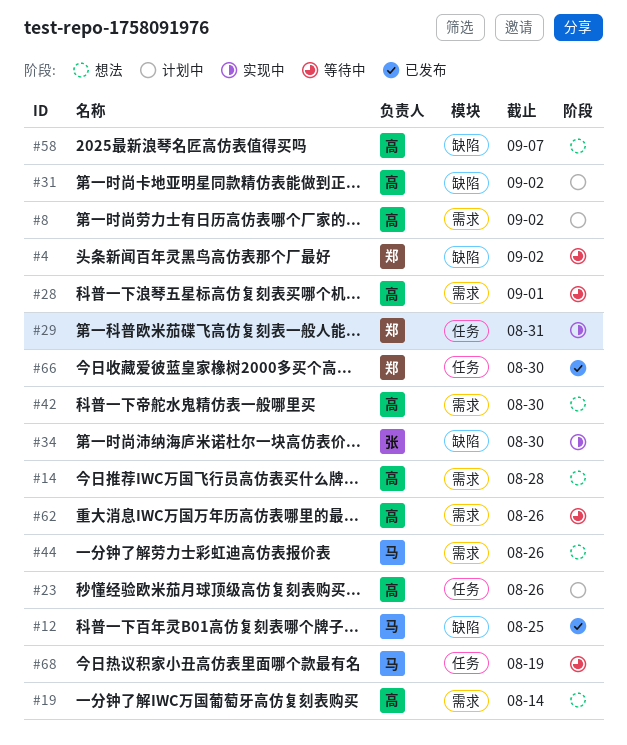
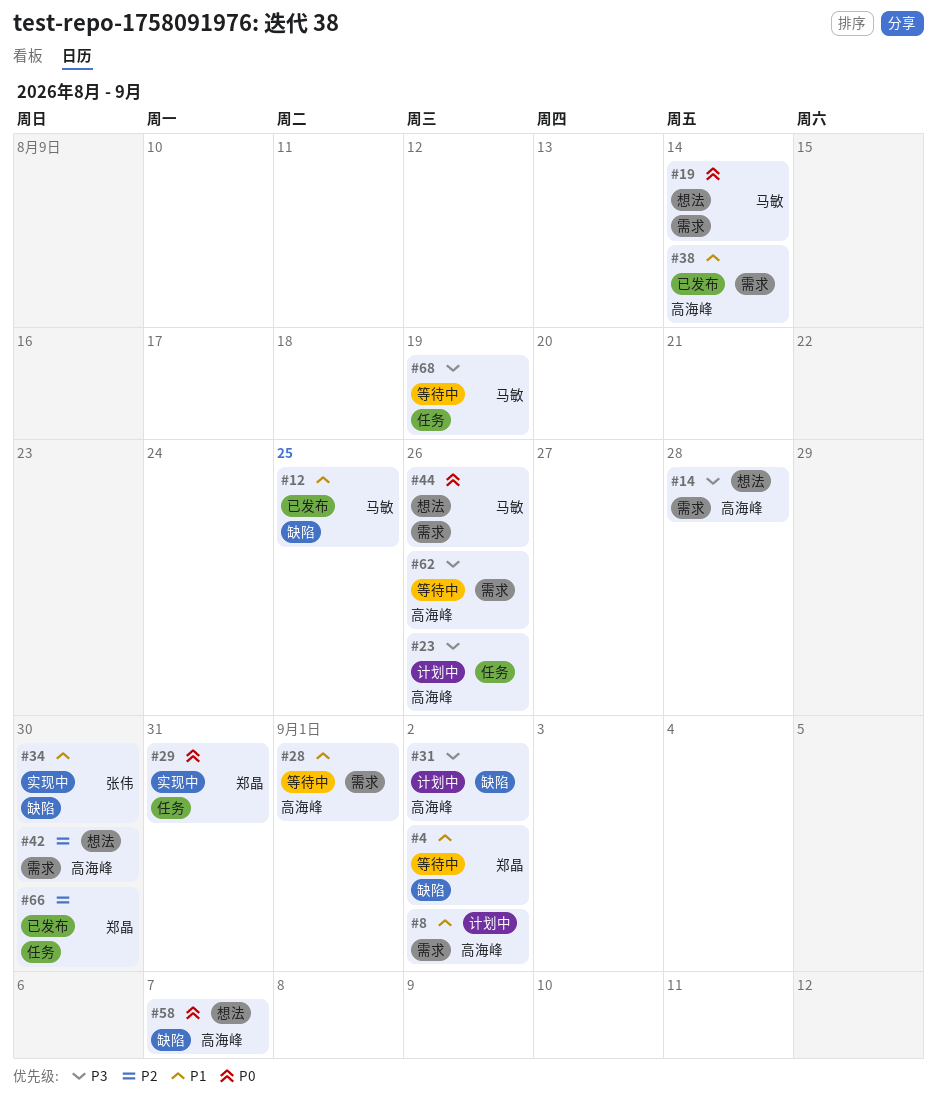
#19, owner: 高海峰 -> 马敏
#38: none -> present

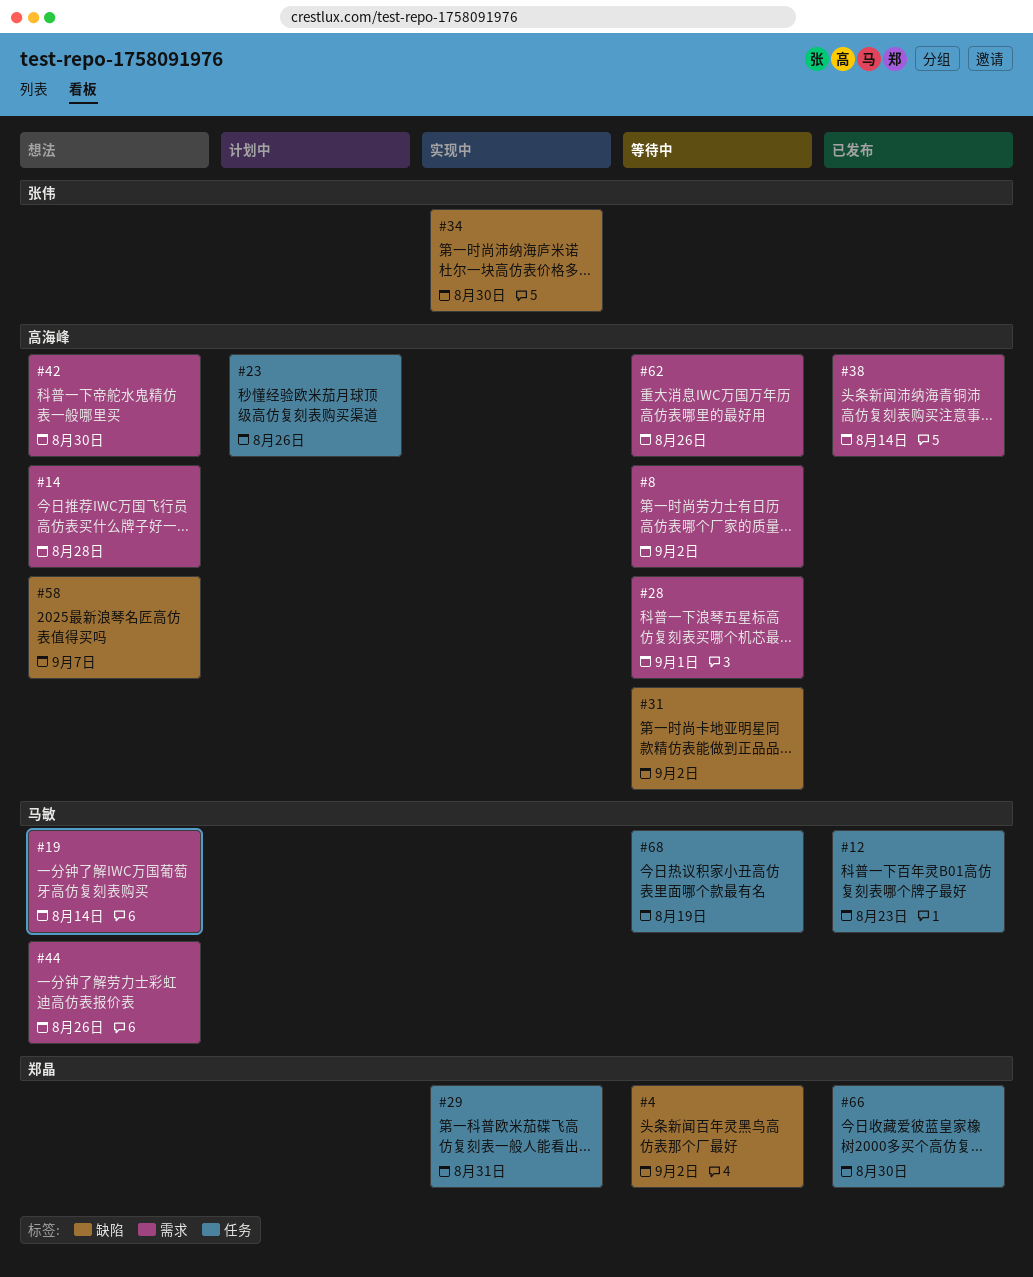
#8, status: 计划中 -> 等待中
#12, label: 缺陷 -> 任务
#12, due: Aug 25 -> Aug 23
#31, status: 计划中 -> 等待中

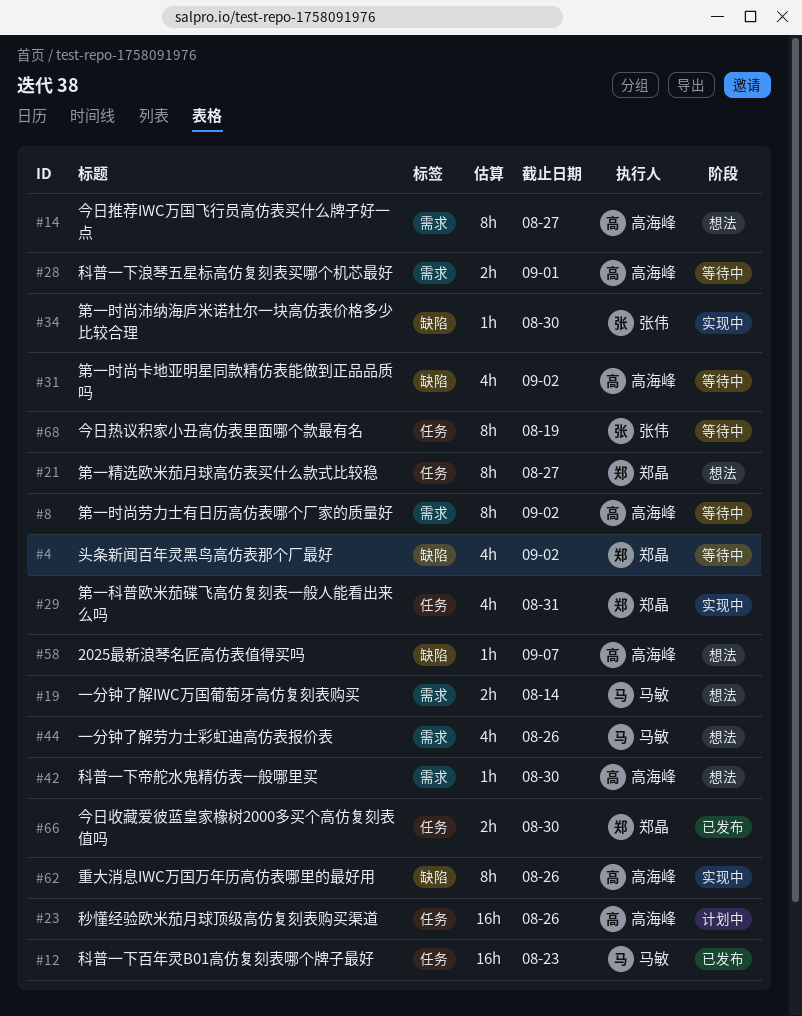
#14, due: Aug 28 -> Aug 27
#21: none -> present
#38: present -> none
#62, status: 等待中 -> 实现中
#62, label: 需求 -> 缺陷
#68, owner: 马敏 -> 张伟

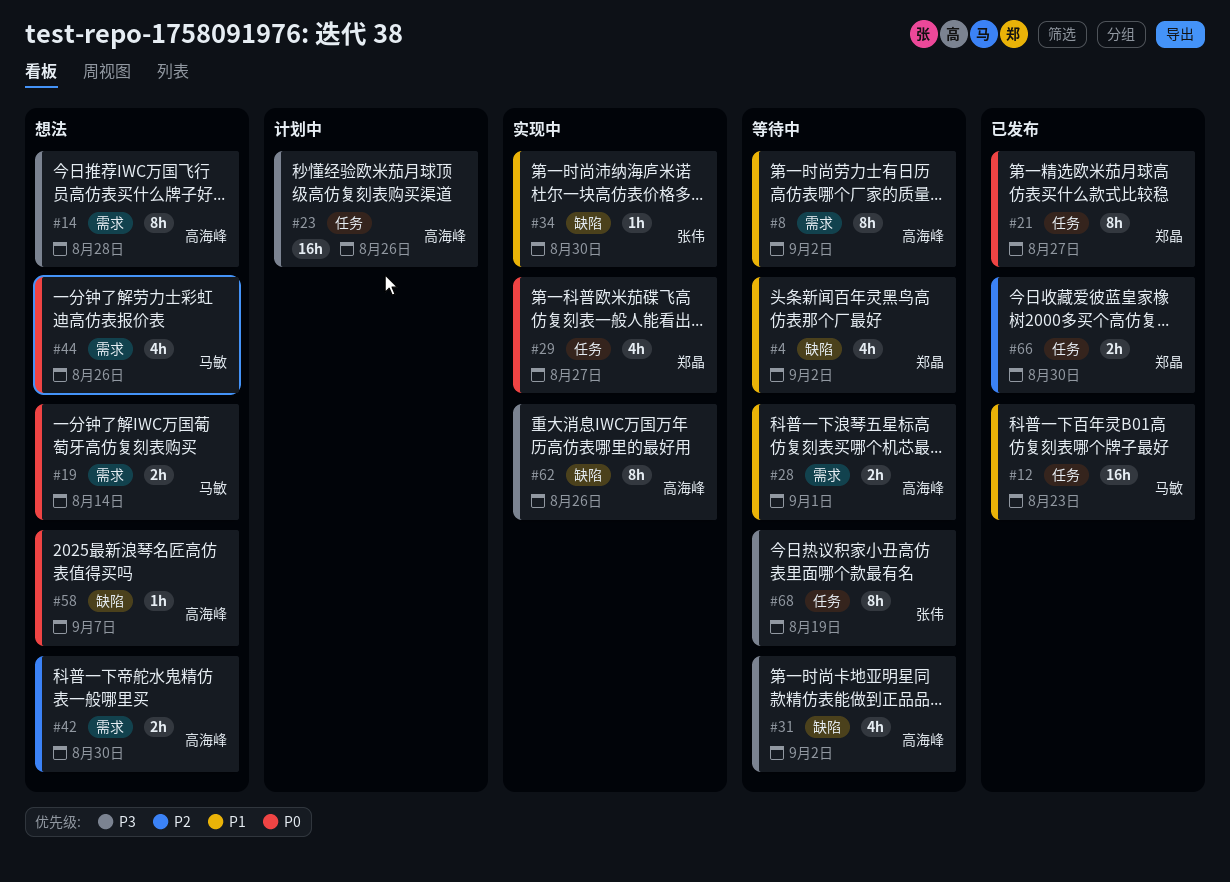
#14, due: Aug 27 -> Aug 28
#21, status: 想法 -> 已发布
#29, due: Aug 31 -> Aug 27
#42, estimate: 1h -> 2h

